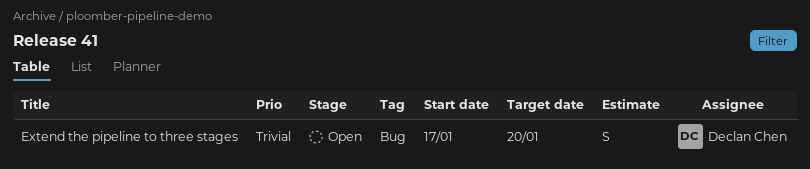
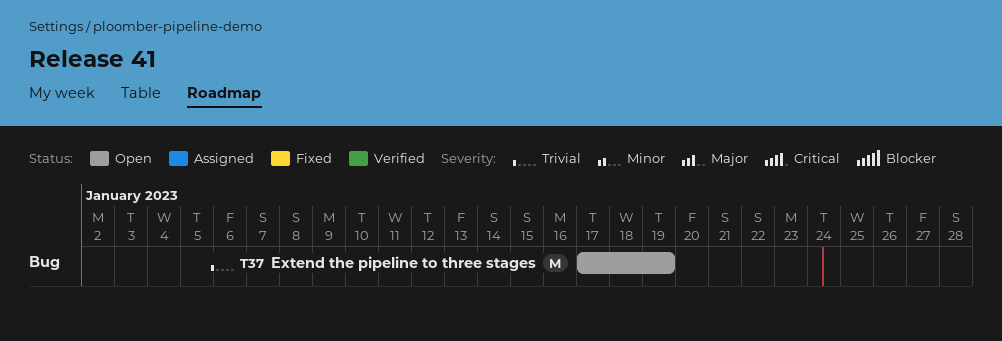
Extend the pipeline to three stages, estimate: S -> M
Extend the pipeline to three stages, due: Jan 20 -> Jan 19

